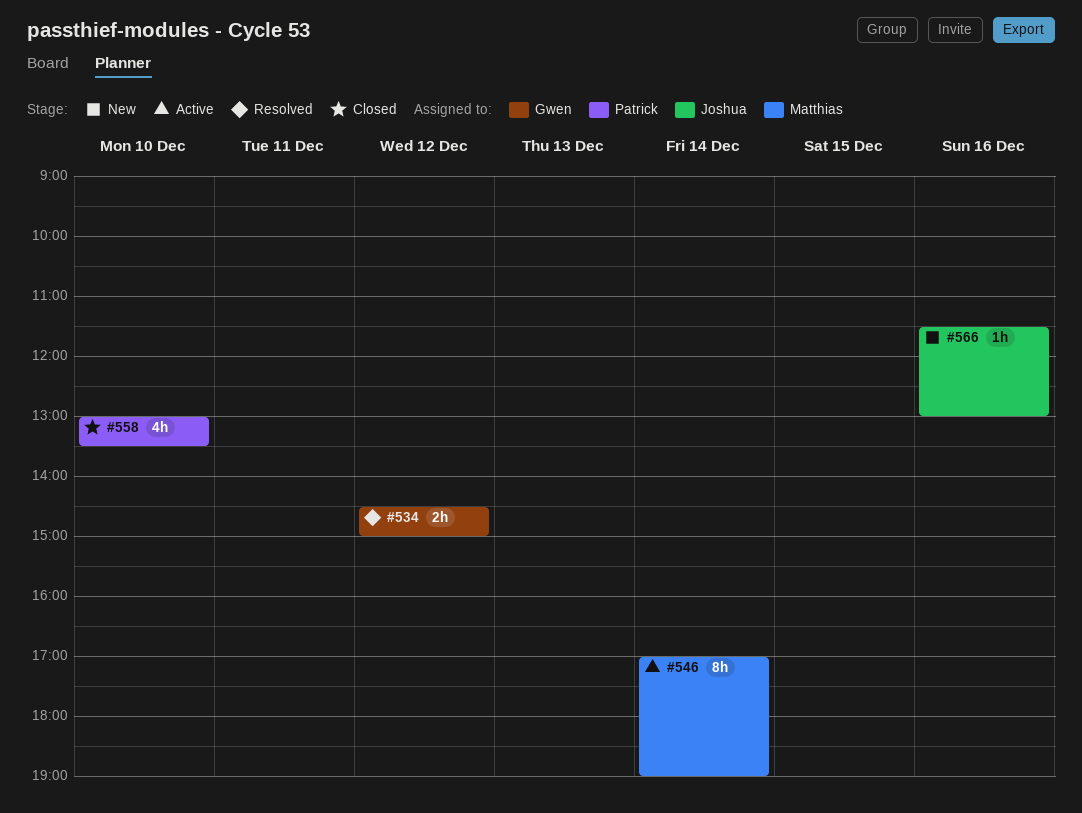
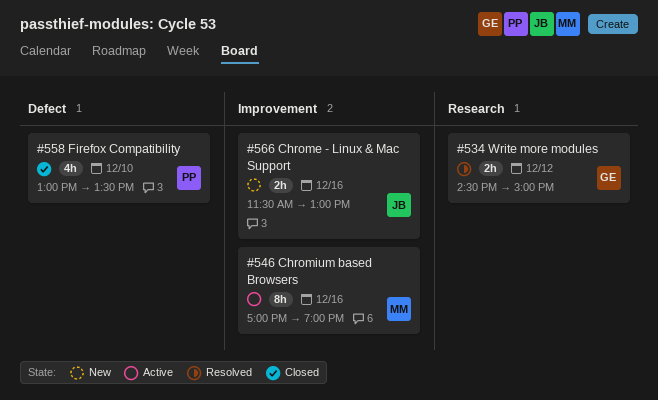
#546, day: Dec 14 -> Dec 16
#566, estimate: 1h -> 2h

